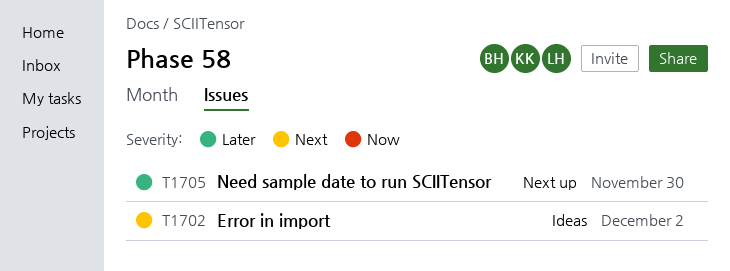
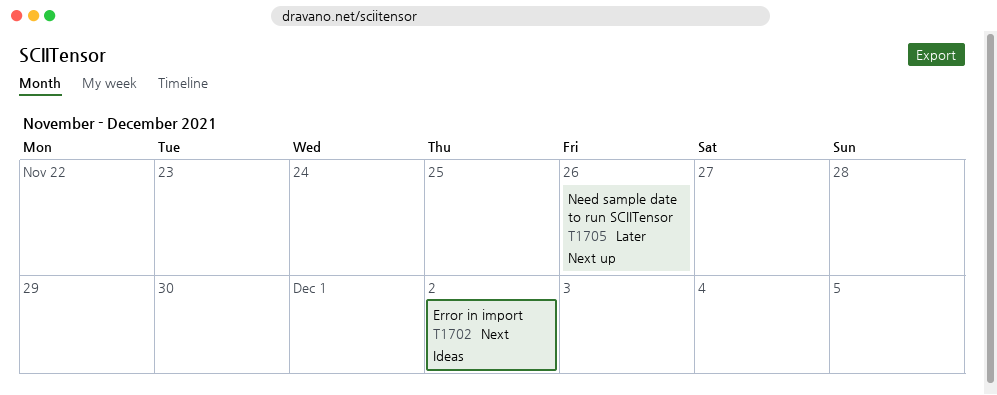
T1705, due: Nov 30 -> Nov 26

